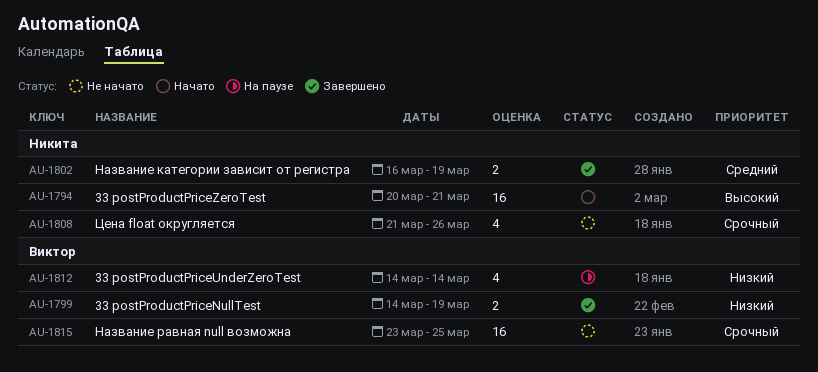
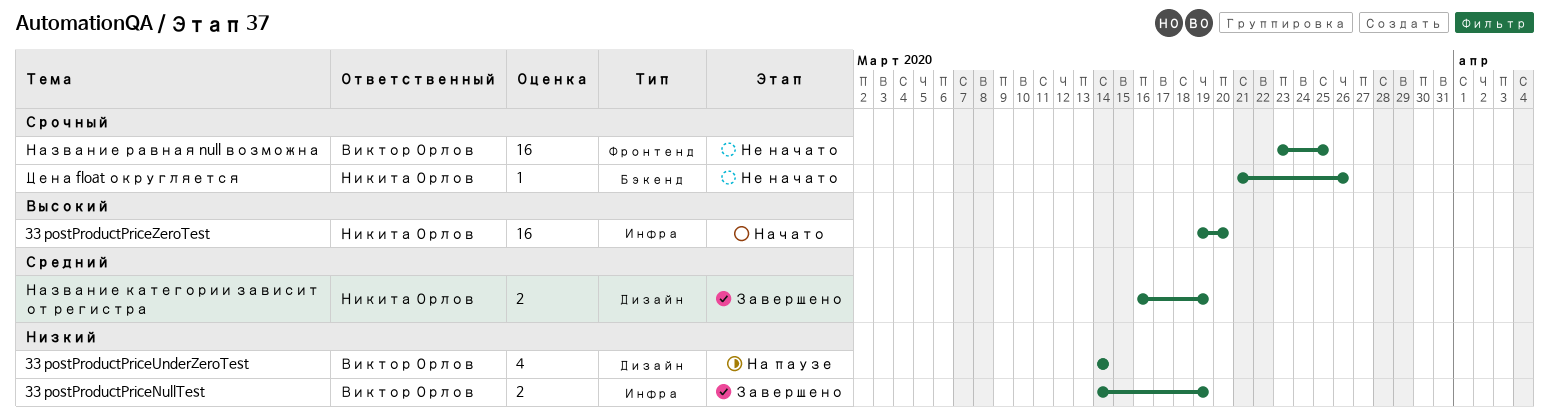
33 postProductPriceZeroTest, start: Mar 20 -> Mar 19
33 postProductPriceZeroTest, due: Mar 21 -> Mar 20
Цена float округляется, estimate: 4 -> 1

